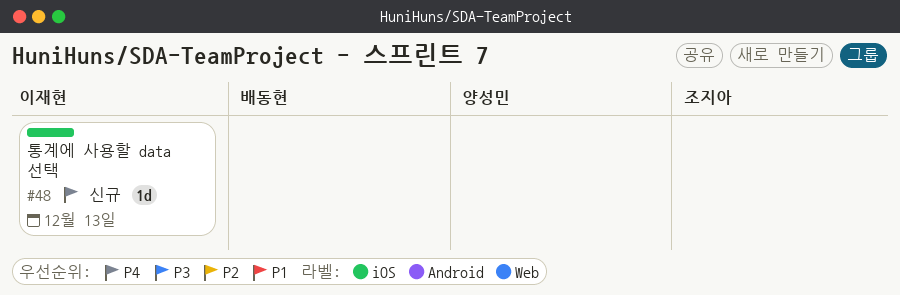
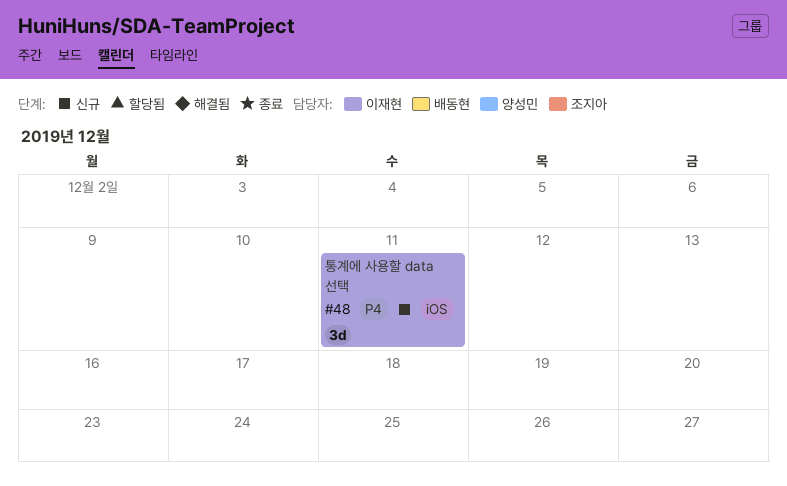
#48, estimate: 1d -> 3d
#48, due: Dec 13 -> Dec 11

